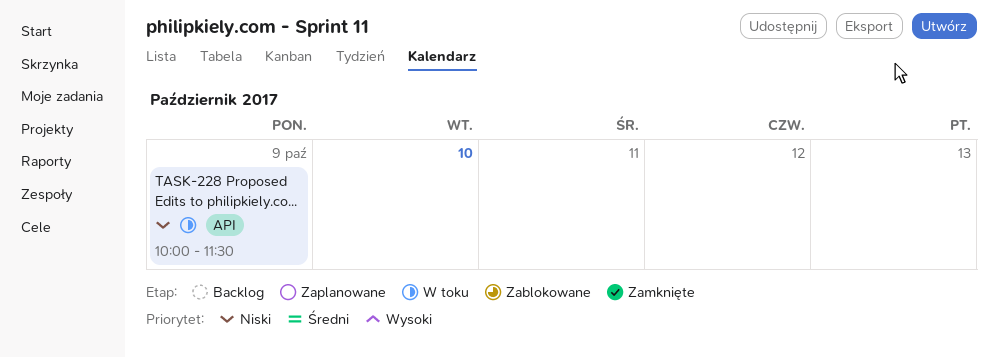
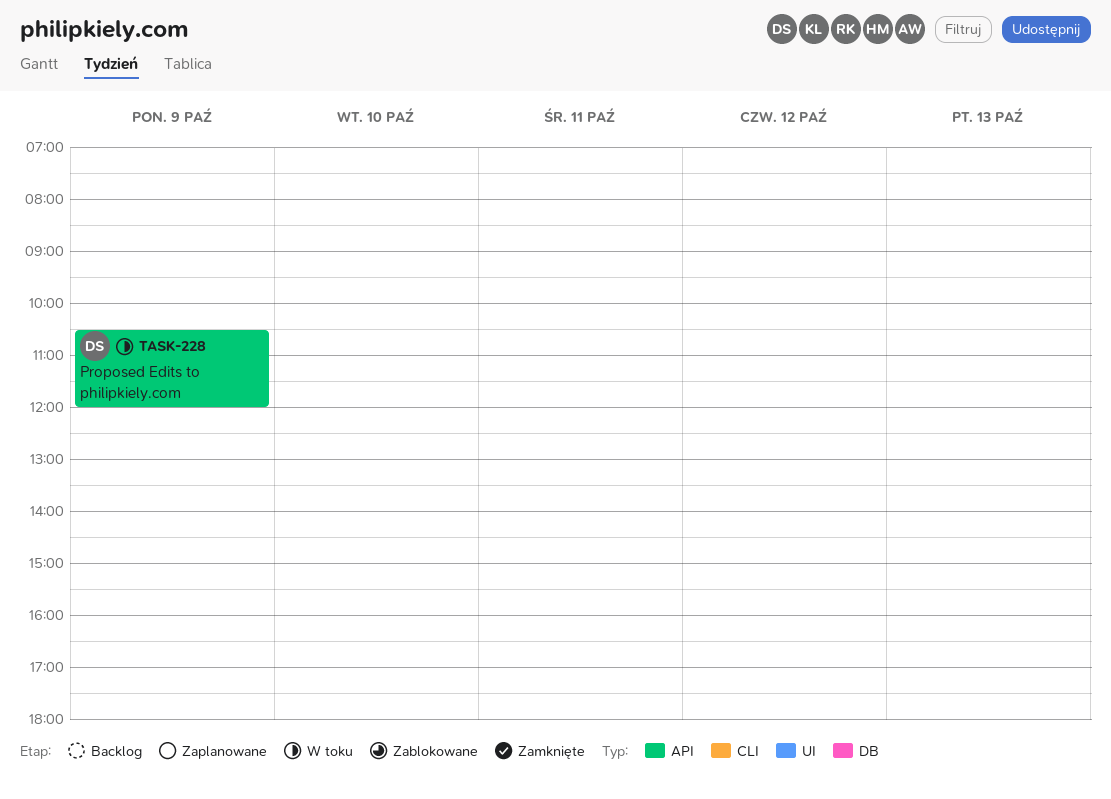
TASK-228, begins: 10:00 -> 10:30
TASK-228, ends: 11:30 -> 12:00

